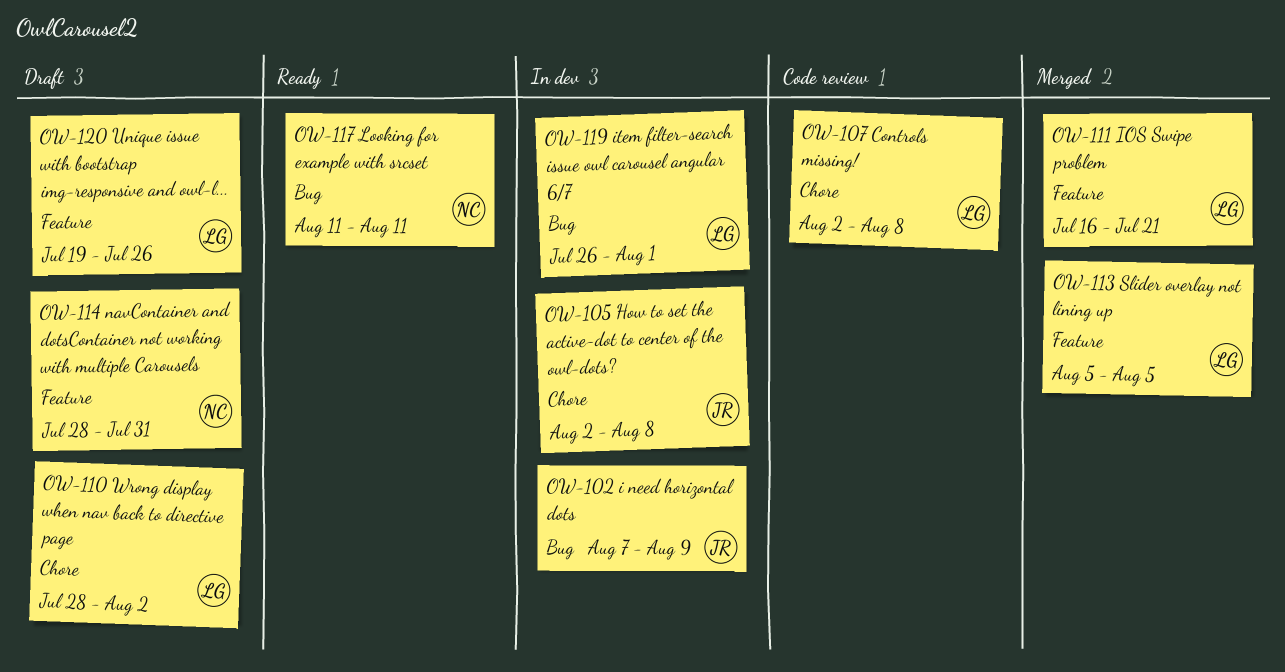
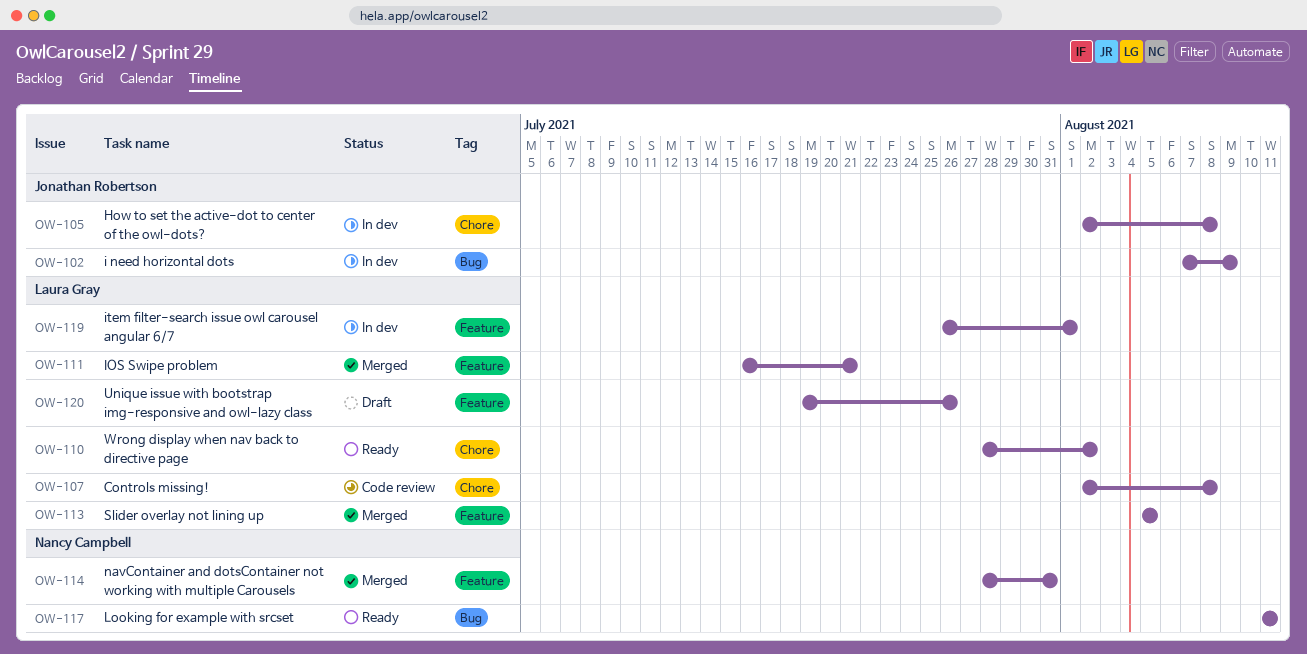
OW-110, status: Draft -> Ready
OW-114, status: Draft -> Merged
OW-119, label: Bug -> Feature

